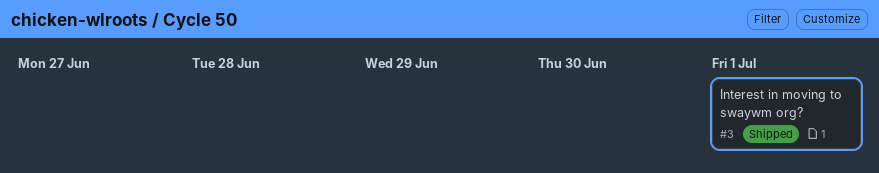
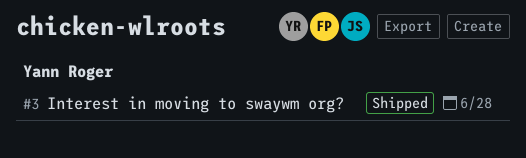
#3, due: Jul 1 -> Jun 28

